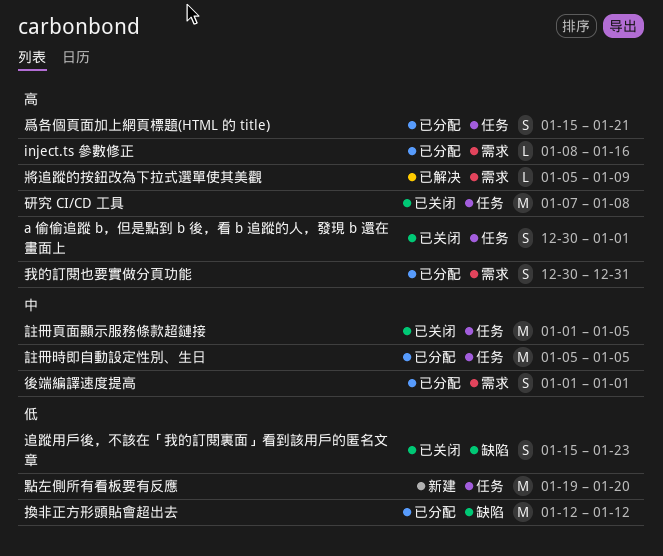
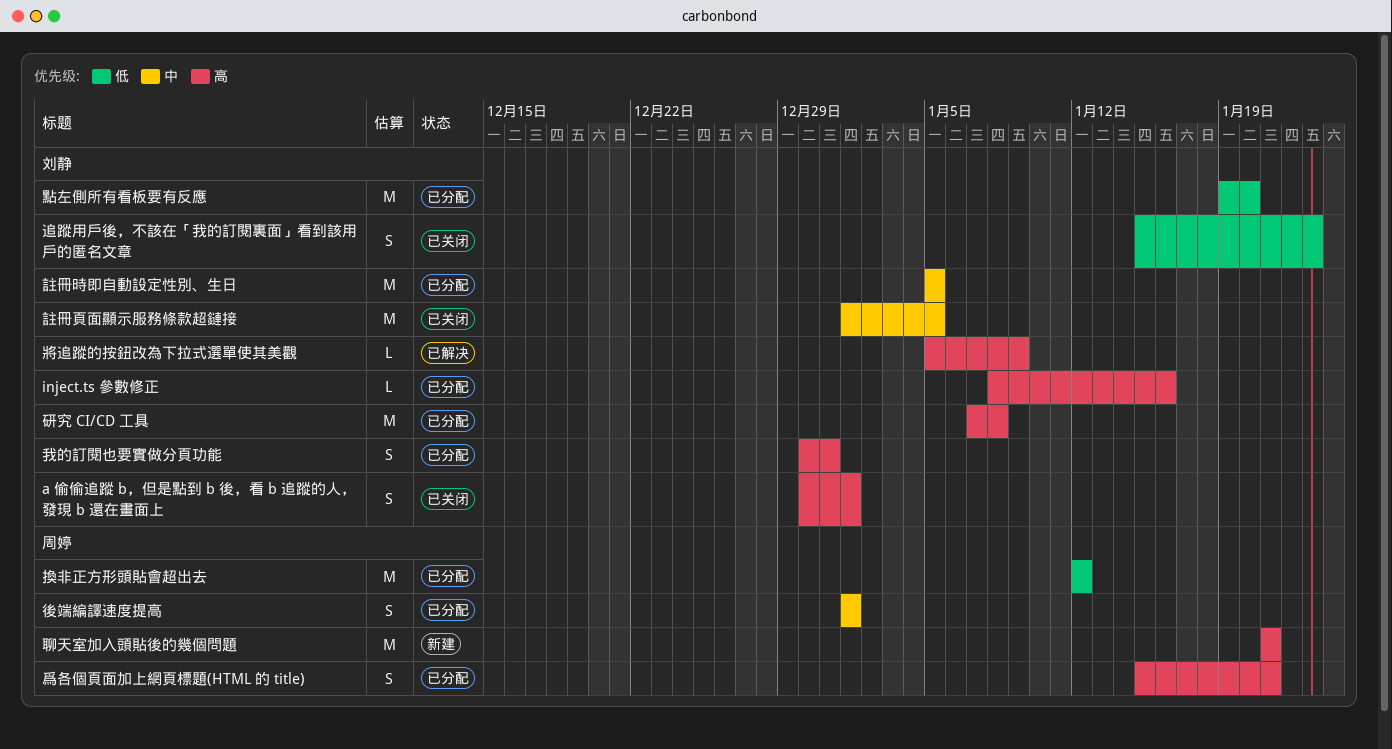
研究 CI/CD 工具, status: 已关闭 -> 已分配
聊天室加入頭貼後的幾個問題: none -> present
點左側所有看板要有反應, status: 新建 -> 已分配

